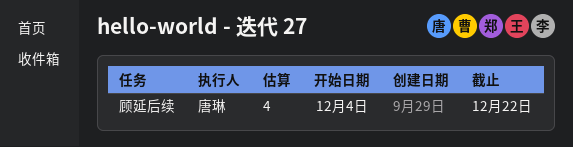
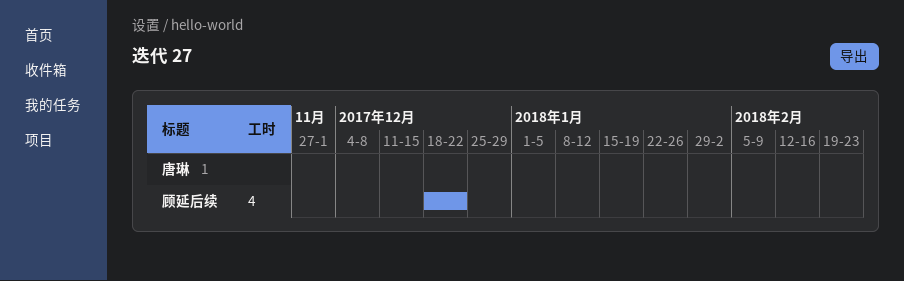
顾延后续, start: Dec 4 -> Dec 18

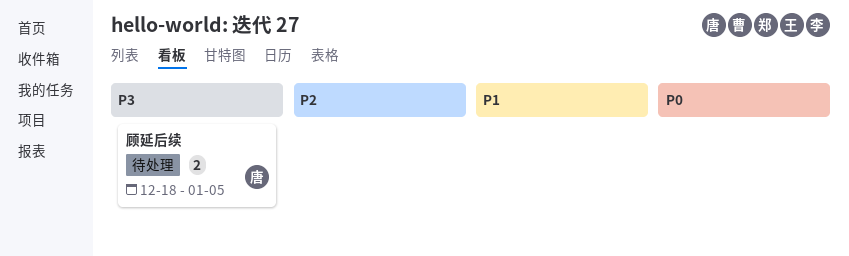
顾延后续, estimate: 4 -> 2
顾延后续, due: Dec 22 -> Jan 5

